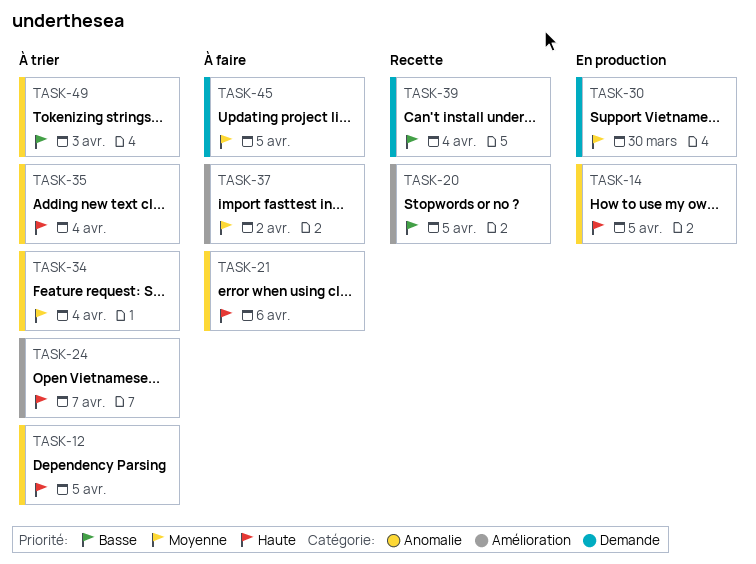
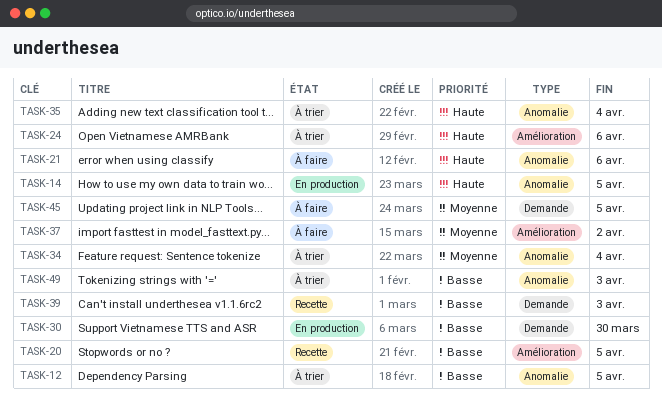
TASK-12, priority: Haute -> Basse
TASK-24, due: Apr 7 -> Apr 6
TASK-30, priority: Moyenne -> Basse
TASK-39, due: Apr 4 -> Apr 3

